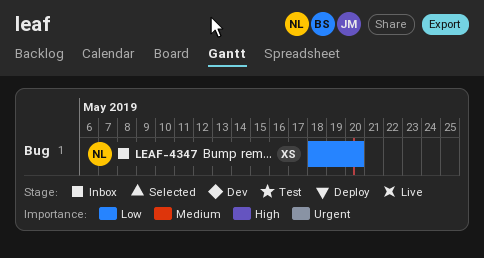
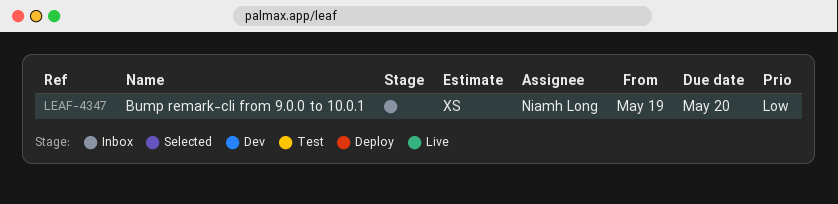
LEAF-4347, start: May 18 -> May 19

